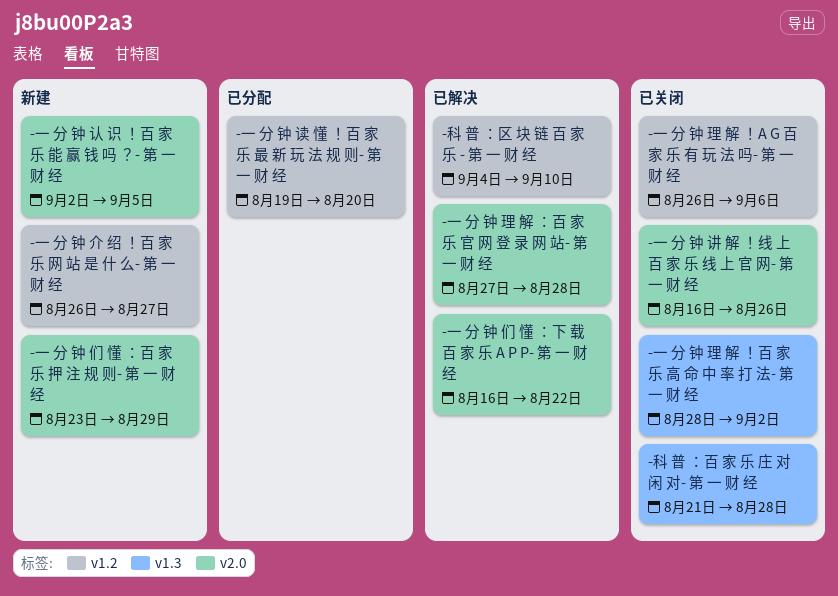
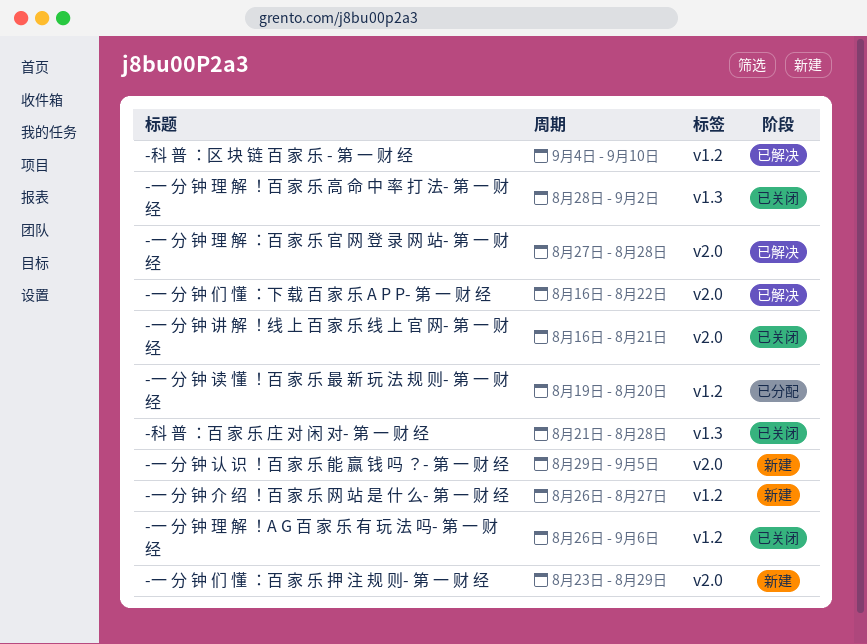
-一 分 钟 认 识 ！百 家 乐 能 赢 钱 吗 ？- 第 一 财 经, start: Sep 2 -> Aug 29
-一 分 钟 讲 解 ！线 上 百 家 乐 线 上 官 网- 第 一 财 经, due: Aug 26 -> Aug 21

